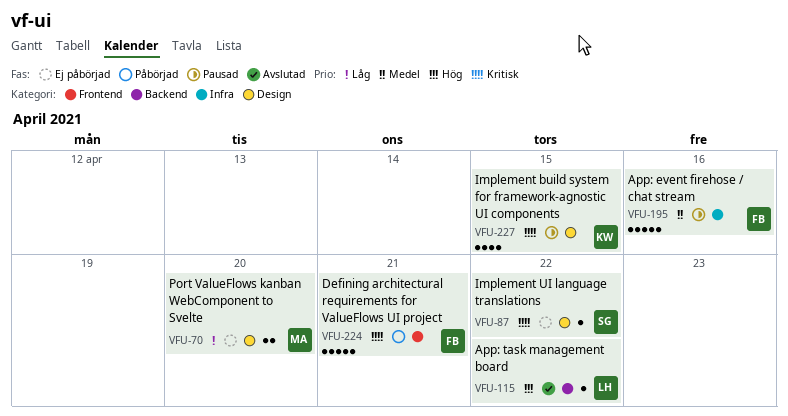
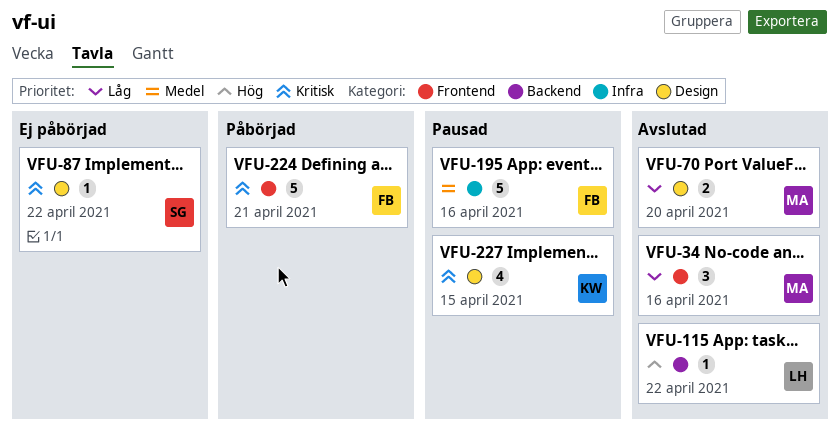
VFU-34: none -> present
VFU-70, status: Ej påbörjad -> Avslutad

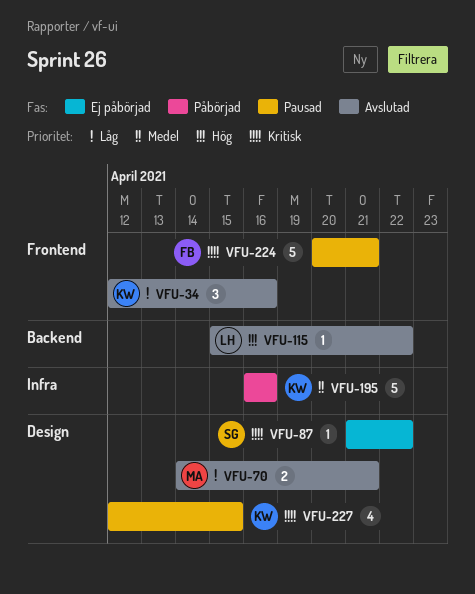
VFU-34, owner: MA -> KW
VFU-70, due: Apr 20 -> Apr 21
VFU-195, status: Pausad -> Påbörjad
VFU-195, owner: FB -> KW
VFU-224, status: Påbörjad -> Pausad

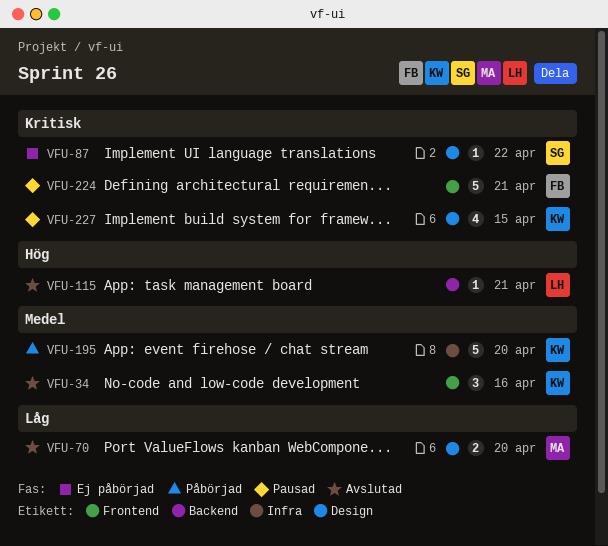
VFU-34, priority: Låg -> Medel
VFU-70, due: Apr 21 -> Apr 20
VFU-115, due: Apr 22 -> Apr 21
VFU-195, due: Apr 16 -> Apr 20

